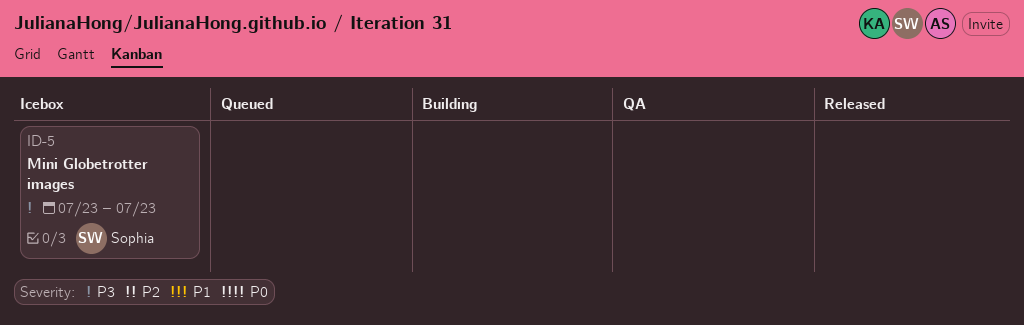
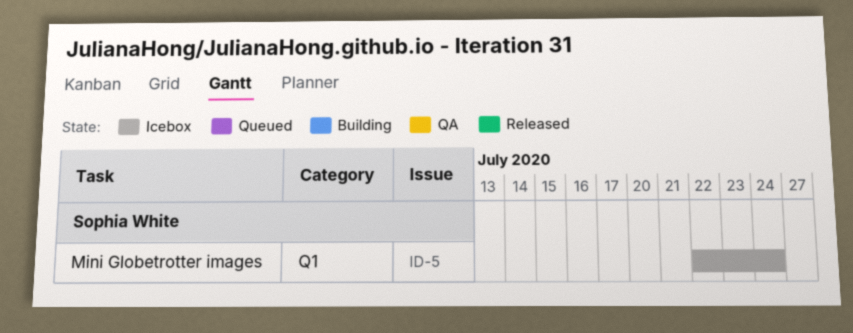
ID-5, start: Jul 23 -> Jul 22
ID-5, due: Jul 23 -> Jul 24

